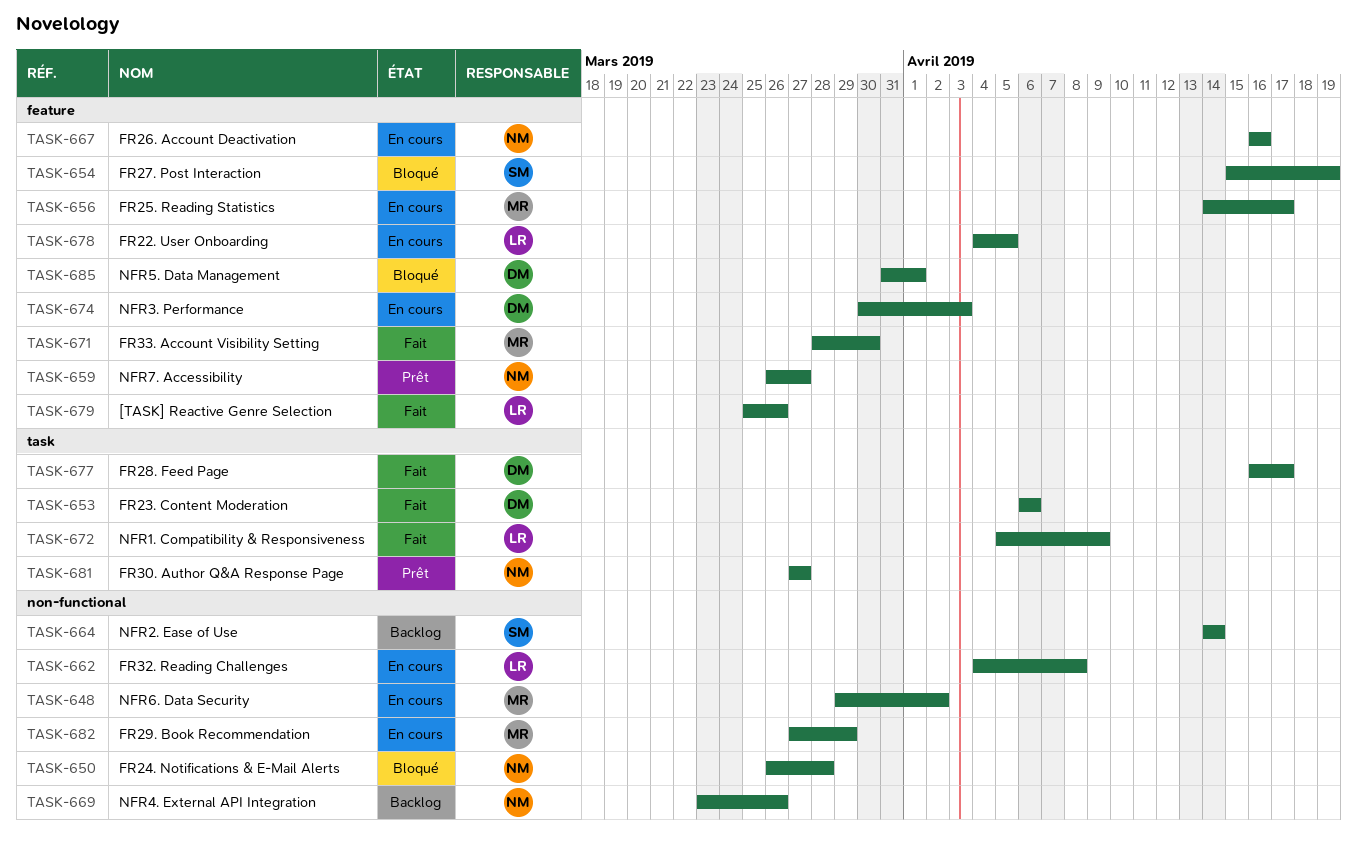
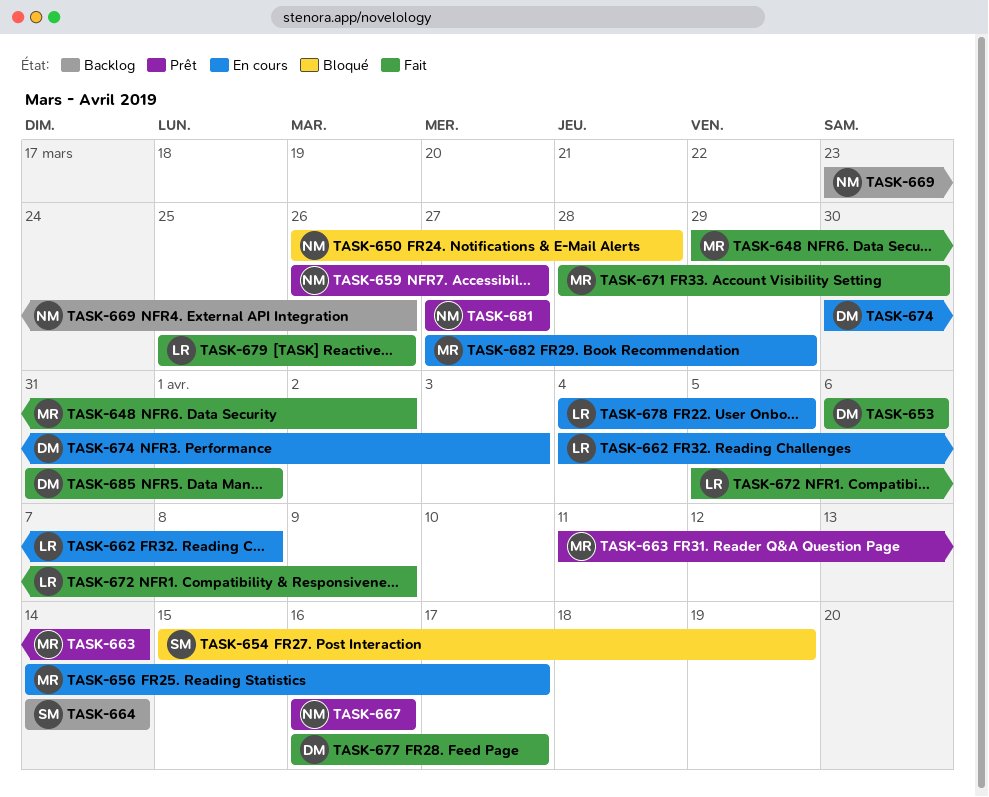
TASK-648, status: En cours -> Fait
TASK-663: none -> present
TASK-667, status: En cours -> Prêt
TASK-685, status: Bloqué -> Fait

